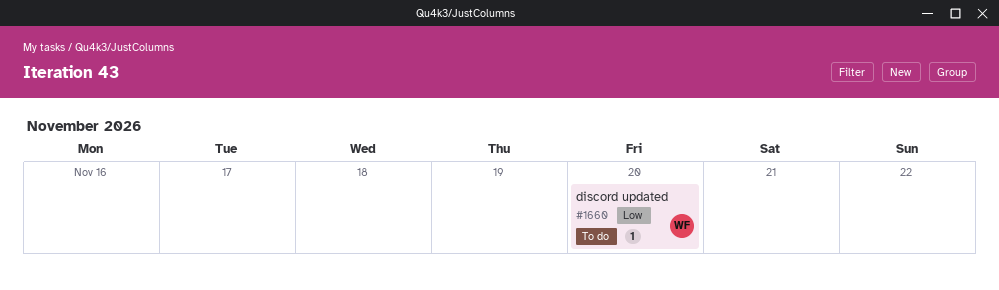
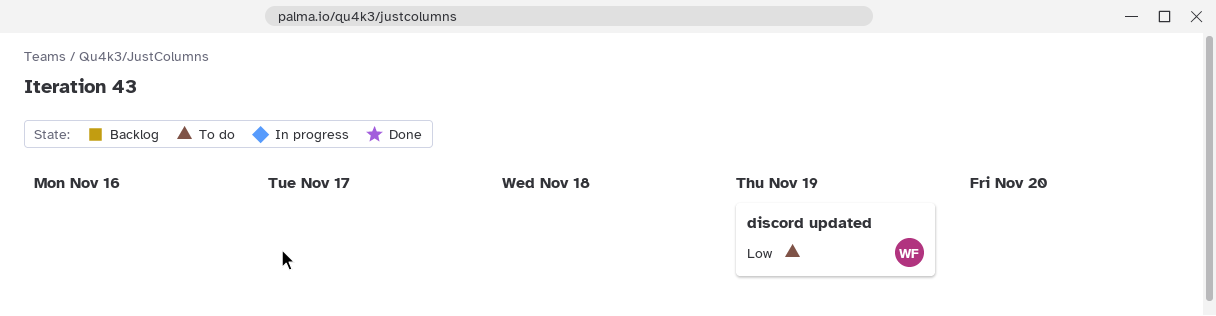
discord updated, due: Nov 20 -> Nov 19

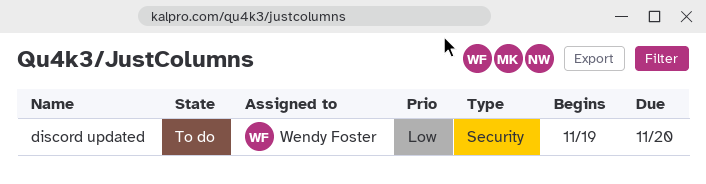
discord updated, due: Nov 19 -> Nov 20

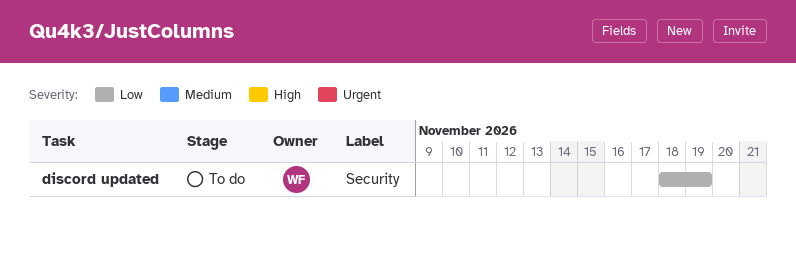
discord updated, start: Nov 19 -> Nov 18
discord updated, due: Nov 20 -> Nov 19

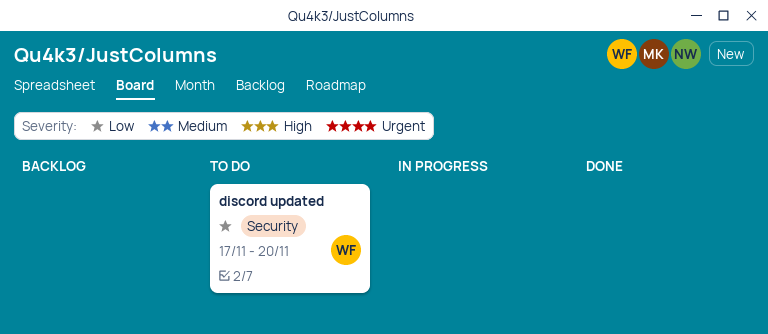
discord updated, start: Nov 18 -> Nov 17
discord updated, due: Nov 19 -> Nov 20

